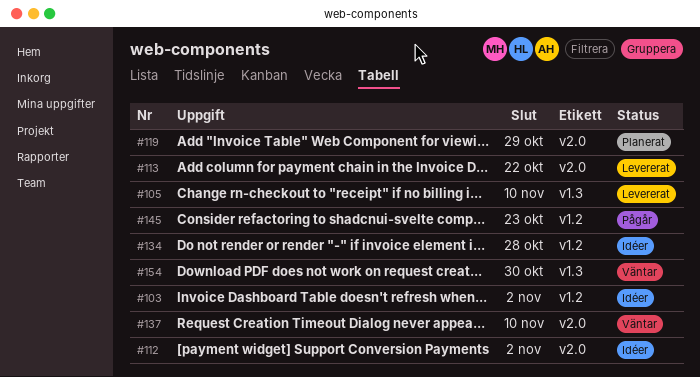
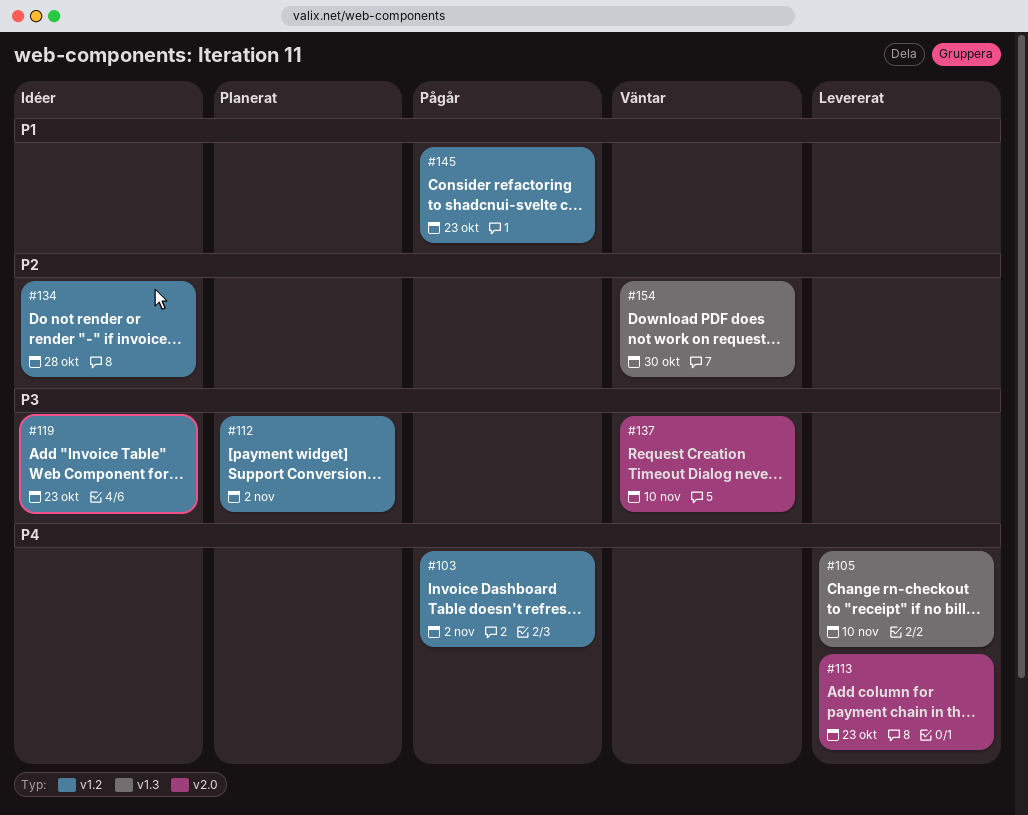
#103, status: Idéer -> Pågår
#112, status: Idéer -> Planerat
#112, label: v2.0 -> v1.2
#113, due: Oct 22 -> Oct 23
#119, status: Planerat -> Idéer
#119, label: v2.0 -> v1.2
#119, due: Oct 29 -> Oct 23

